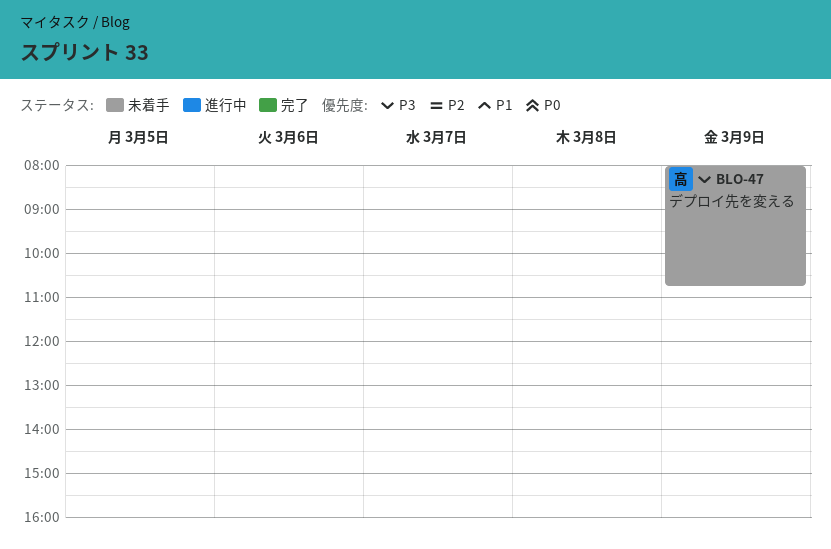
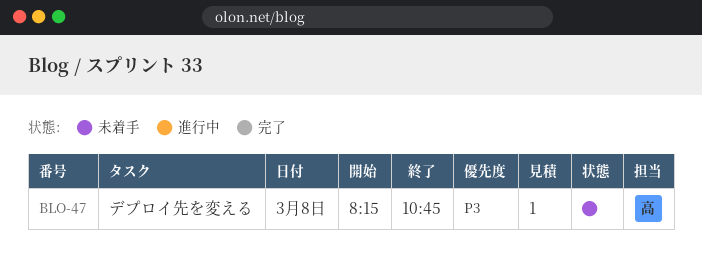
BLO-47, day: Mar 9 -> Mar 8
BLO-47, begins: 08:00 -> 08:15

